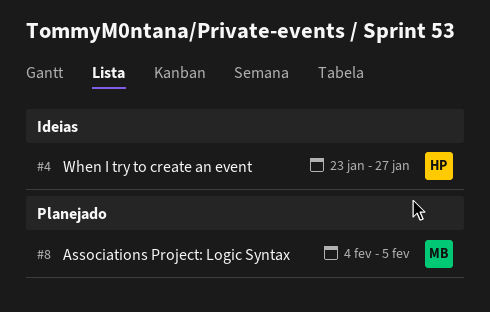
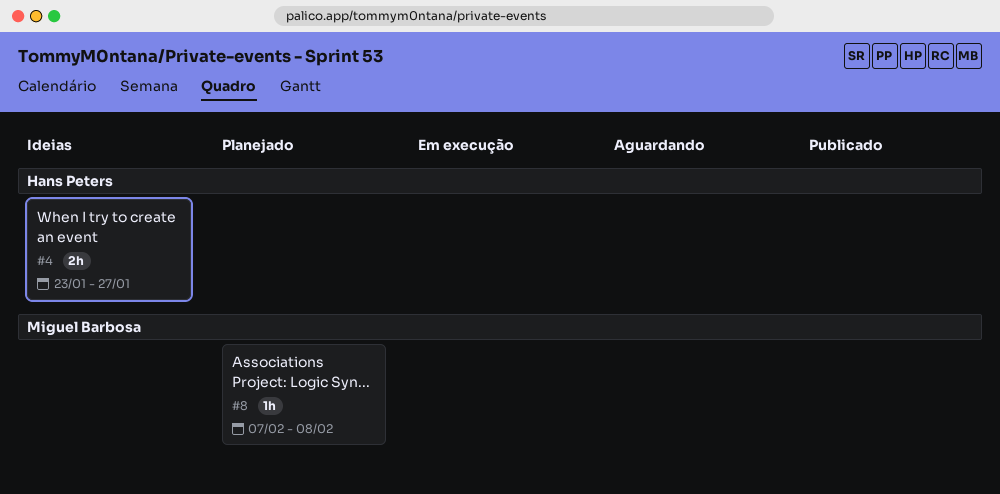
#8, start: Feb 4 -> Feb 7
#8, due: Feb 5 -> Feb 8

